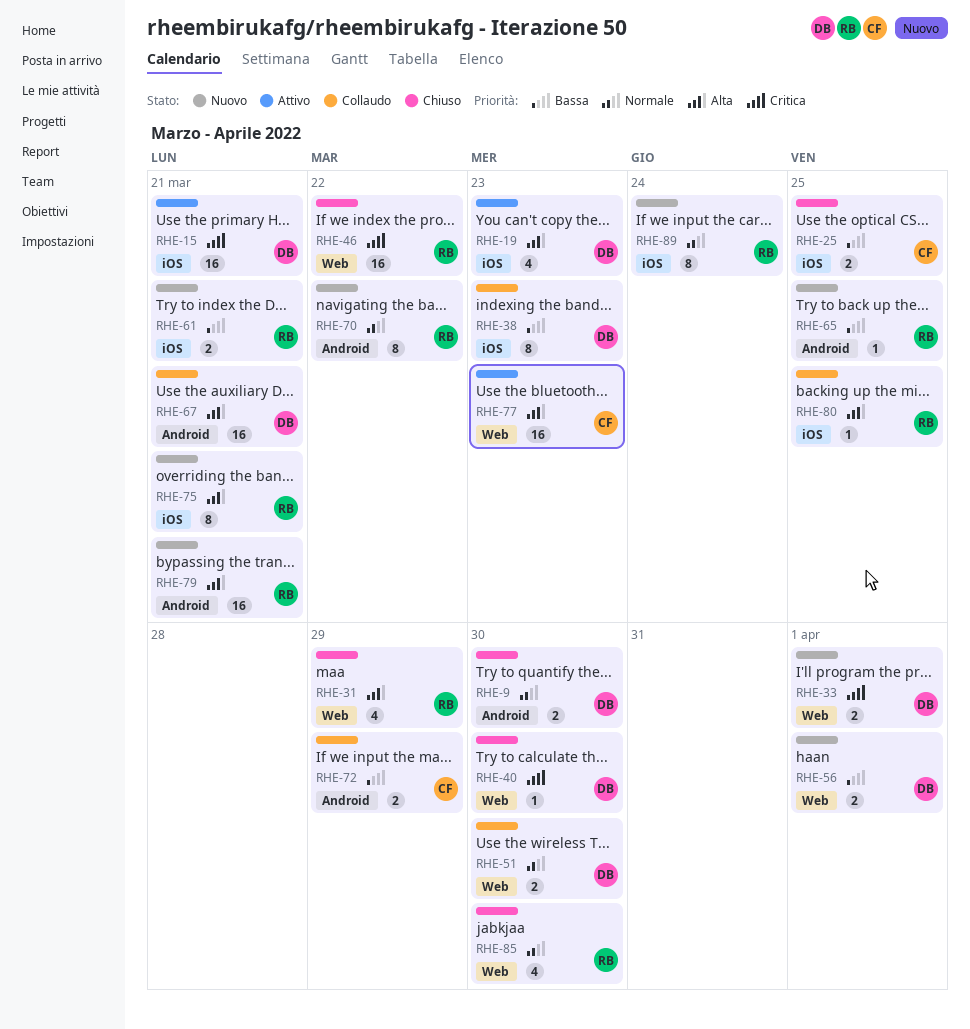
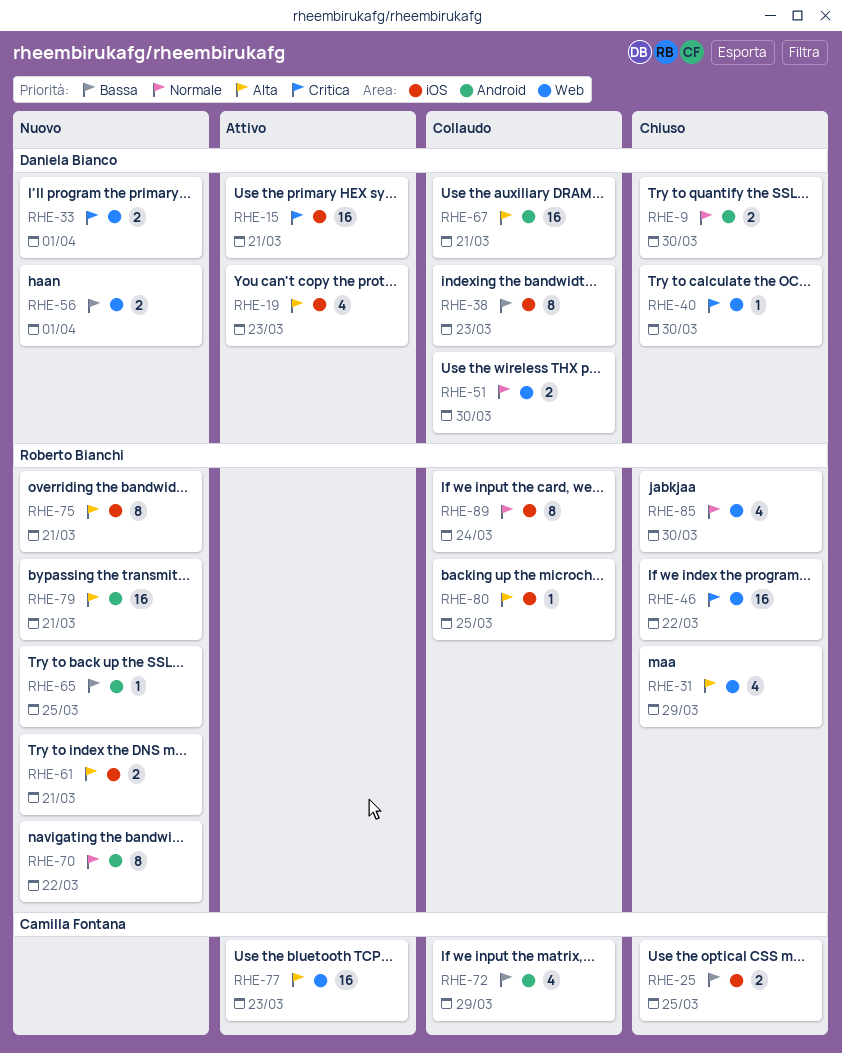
RHE-61, priority: Bassa -> Alta
RHE-72, estimate: 2 -> 4
RHE-89, status: Nuovo -> Collaudo

